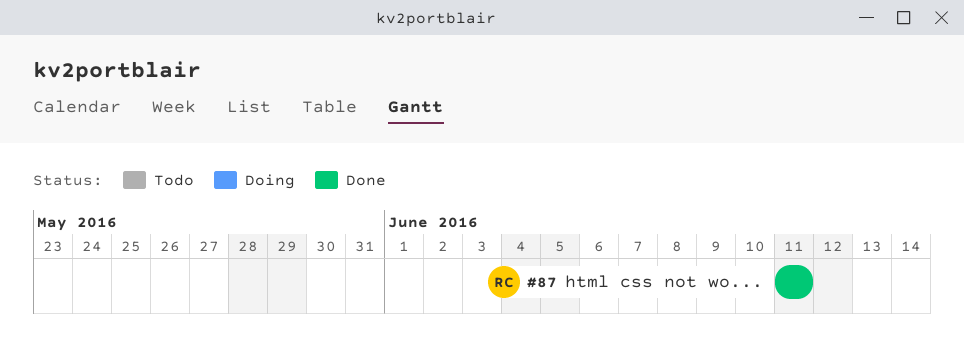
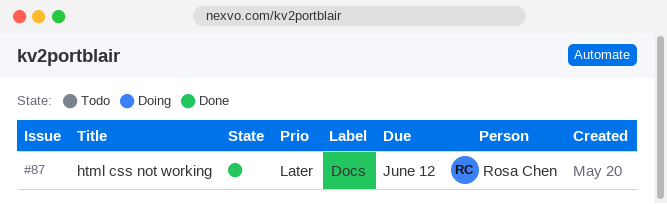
#87, due: Jun 11 -> Jun 12

